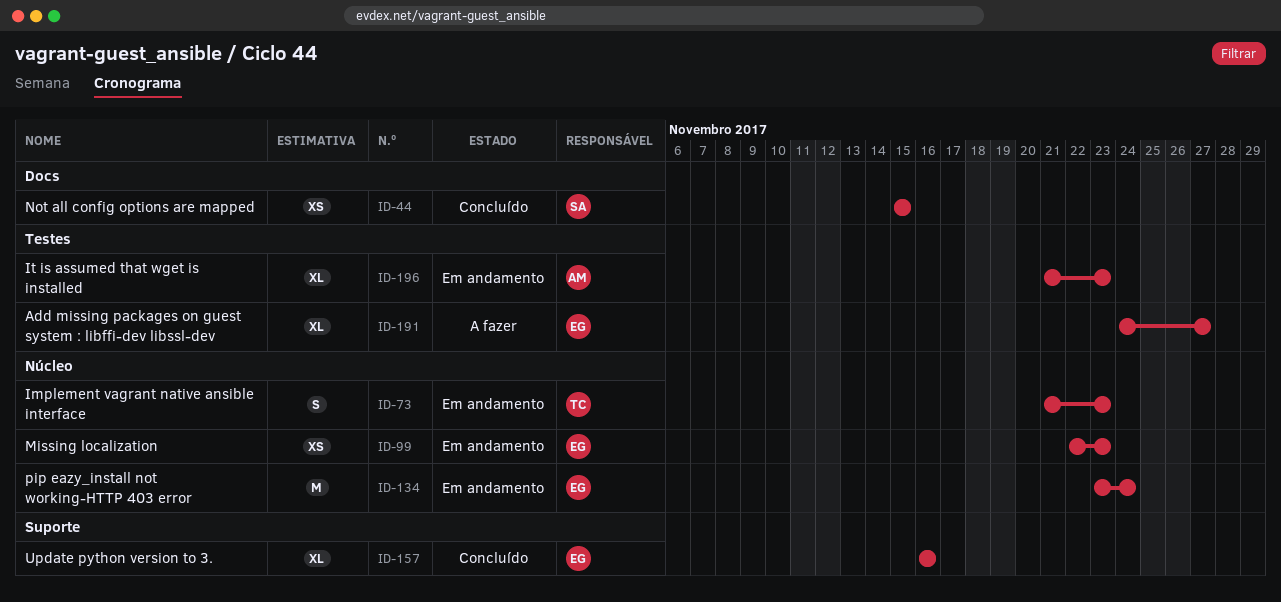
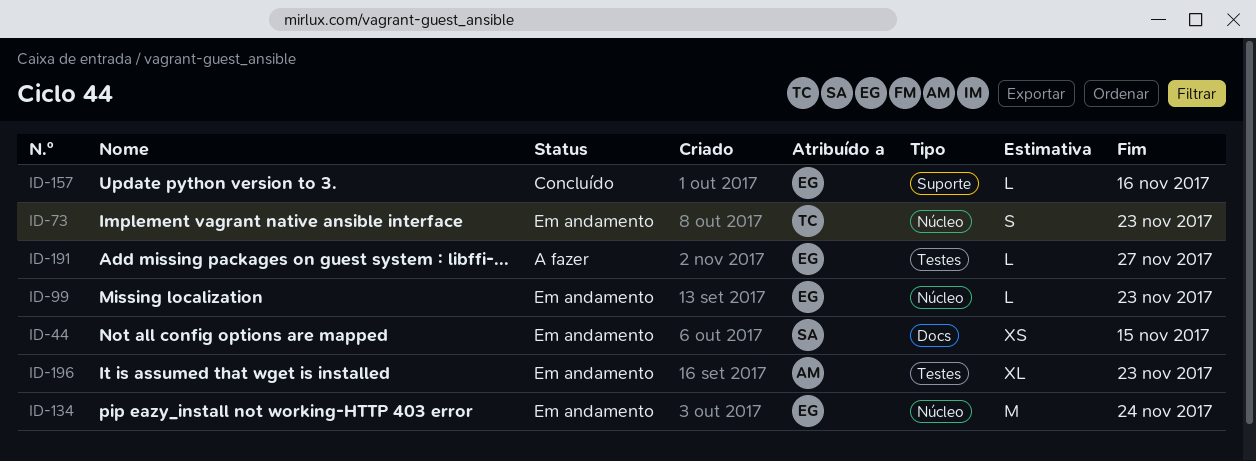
ID-44, status: Concluído -> Em andamento
ID-99, estimate: XS -> L
ID-157, estimate: XL -> L
ID-191, estimate: XL -> L

